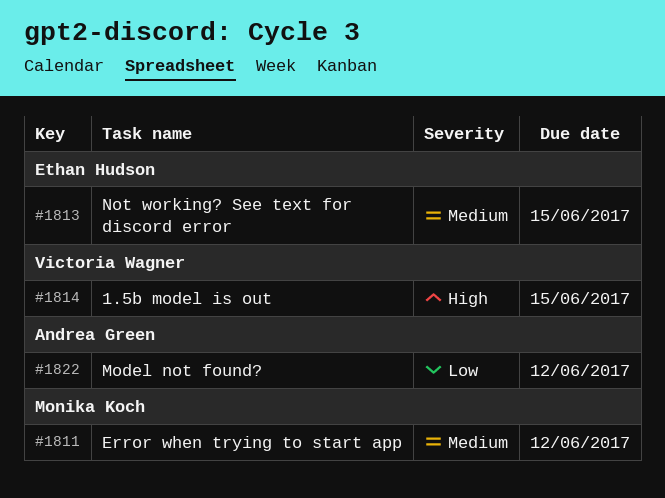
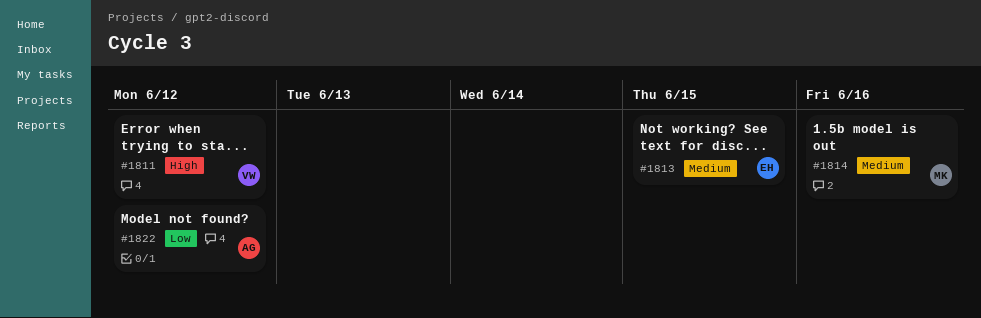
#1811, owner: Monika Koch -> Victoria Wagner
#1811, priority: Medium -> High
#1814, owner: Victoria Wagner -> Monika Koch
#1814, priority: High -> Medium
#1814, due: Jun 15 -> Jun 16

